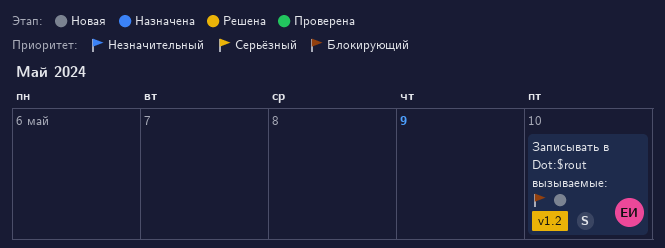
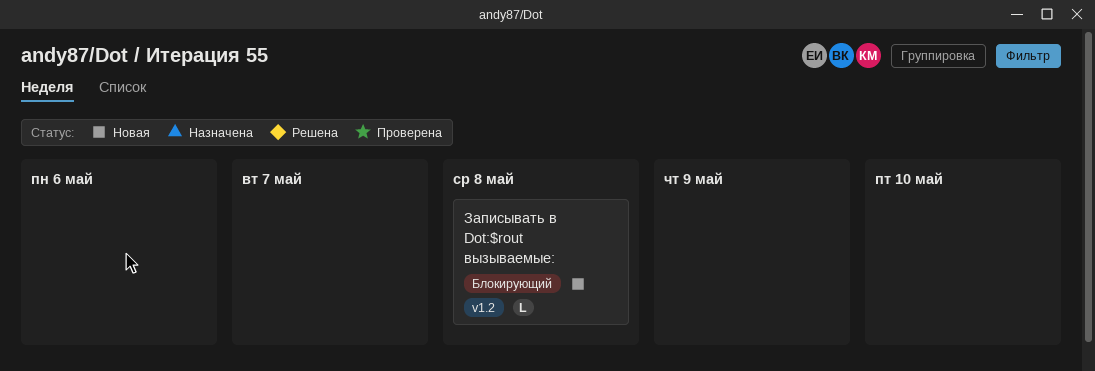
Записывать в Dot:$rout вызываемые:, estimate: S -> L
Записывать в Dot:$rout вызываемые:, due: May 10 -> May 8

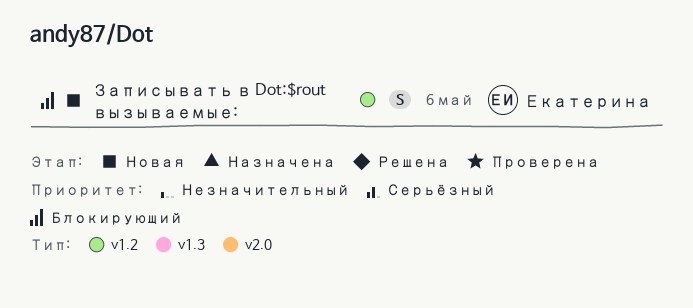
Записывать в Dot:$rout вызываемые:, estimate: L -> S
Записывать в Dot:$rout вызываемые:, due: May 8 -> May 6

